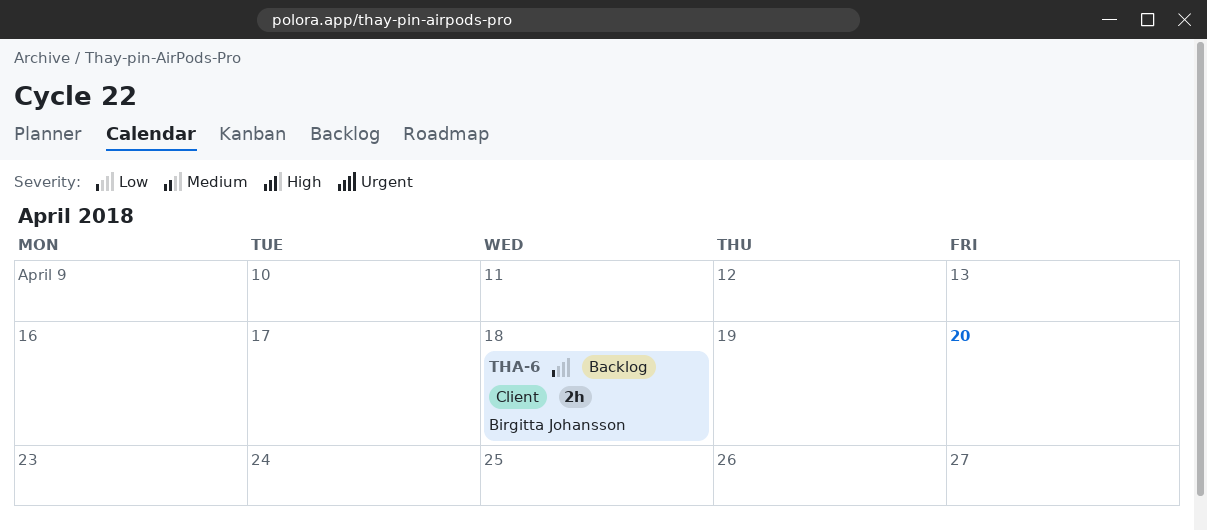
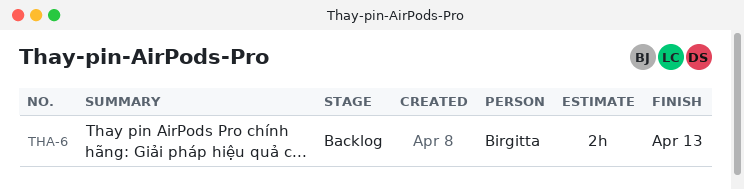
THA-6, due: Apr 18 -> Apr 13

